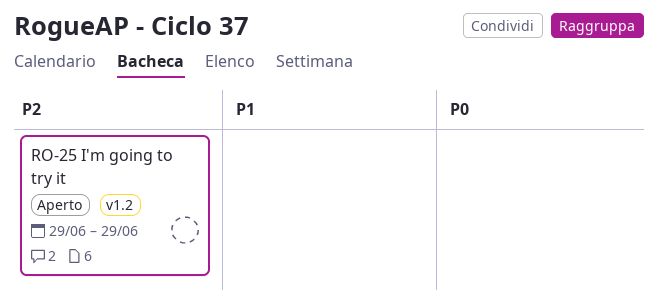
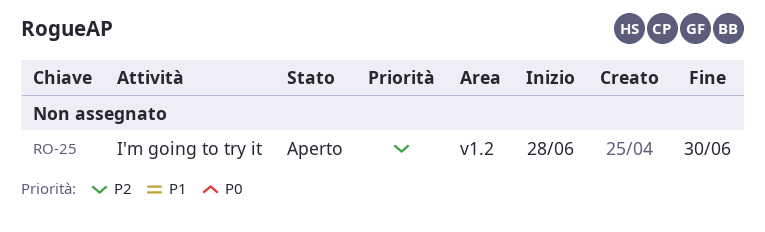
RO-25, start: Jun 29 -> Jun 28
RO-25, due: Jun 29 -> Jun 30

